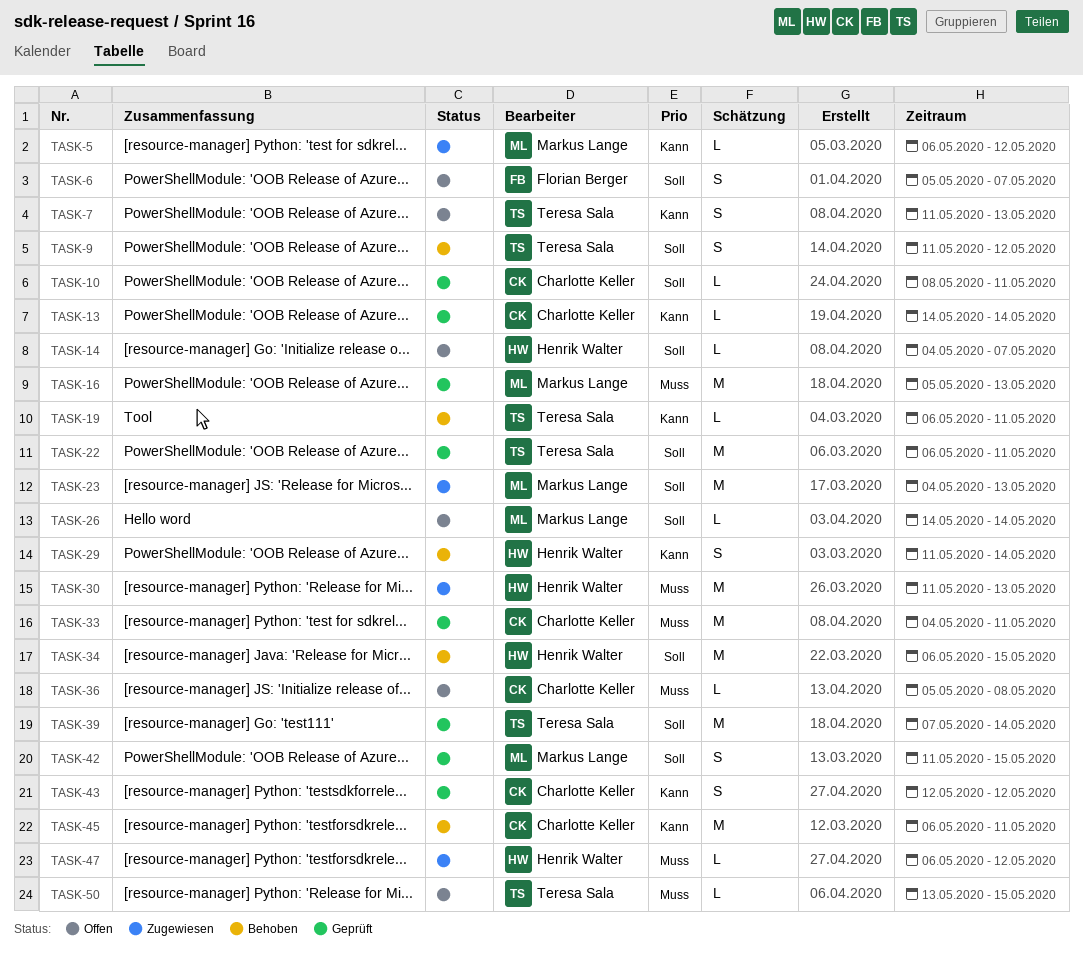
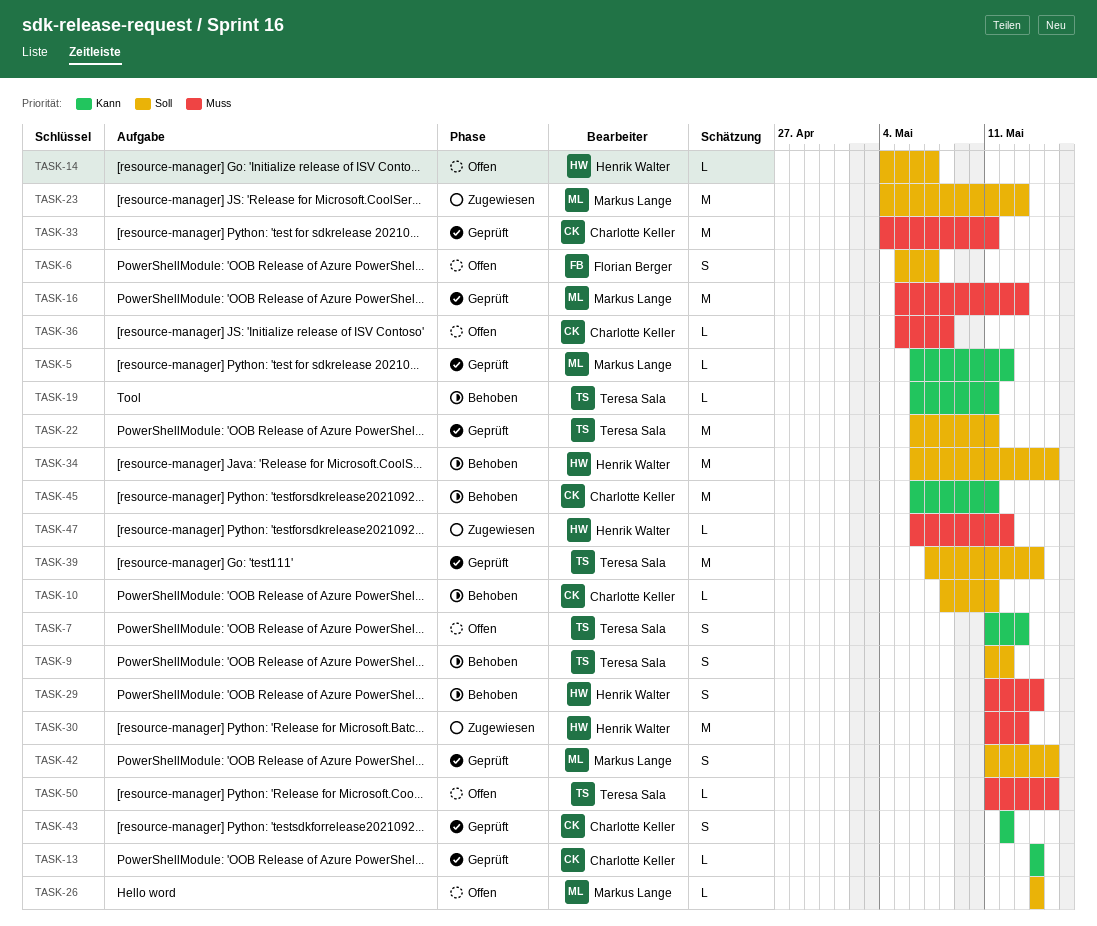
TASK-5, status: Zugewiesen -> Geprüft
TASK-10, status: Geprüft -> Behoben
TASK-29, priority: Kann -> Muss
TASK-50, start: May 13 -> May 11

